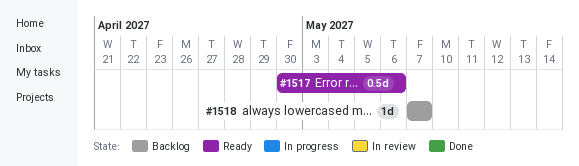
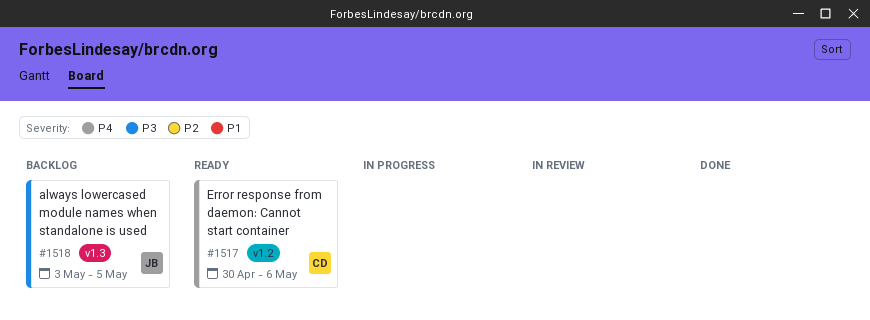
#1518, start: May 7 -> May 3
#1518, due: May 7 -> May 5

